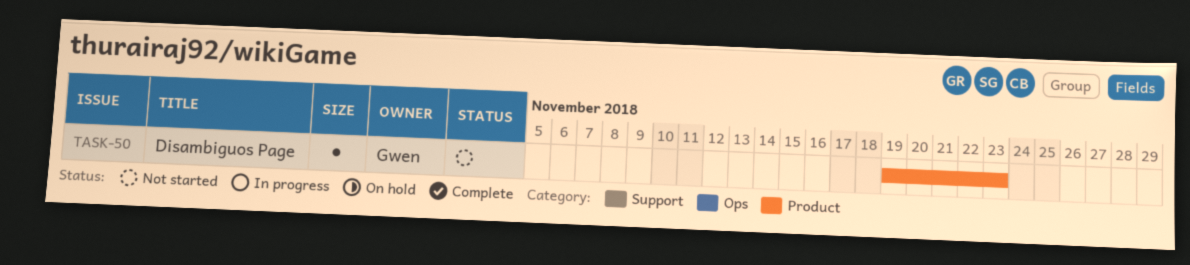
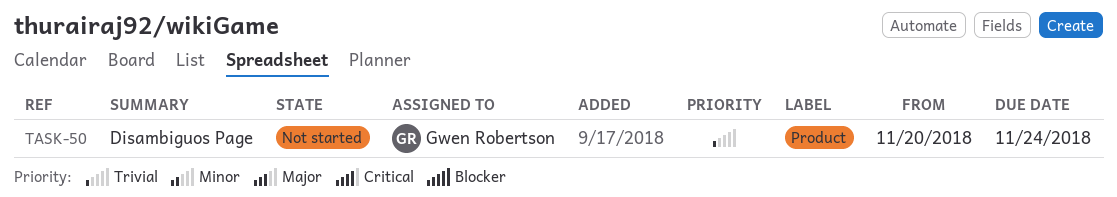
TASK-50, start: Nov 19 -> Nov 20
TASK-50, due: Nov 23 -> Nov 24

